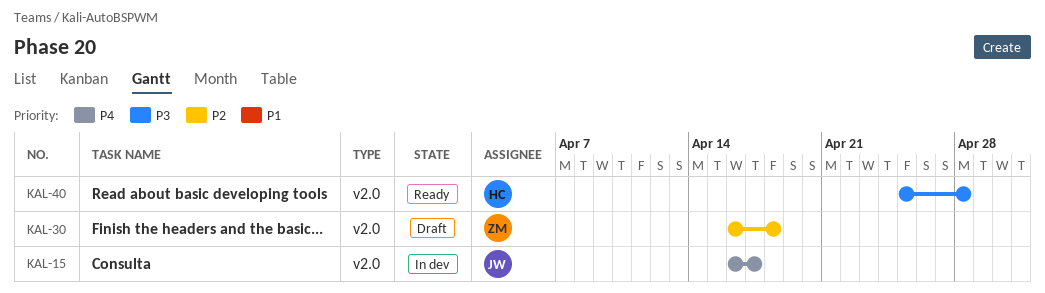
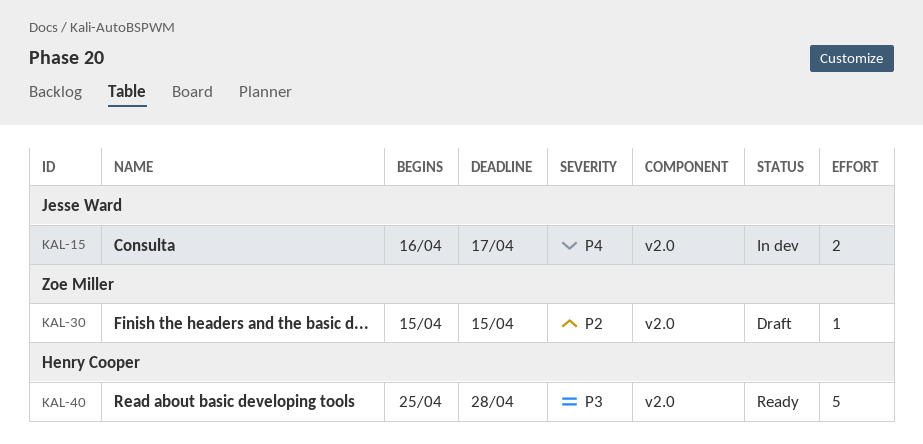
KAL-30, start: Apr 16 -> Apr 15
KAL-30, due: Apr 18 -> Apr 15

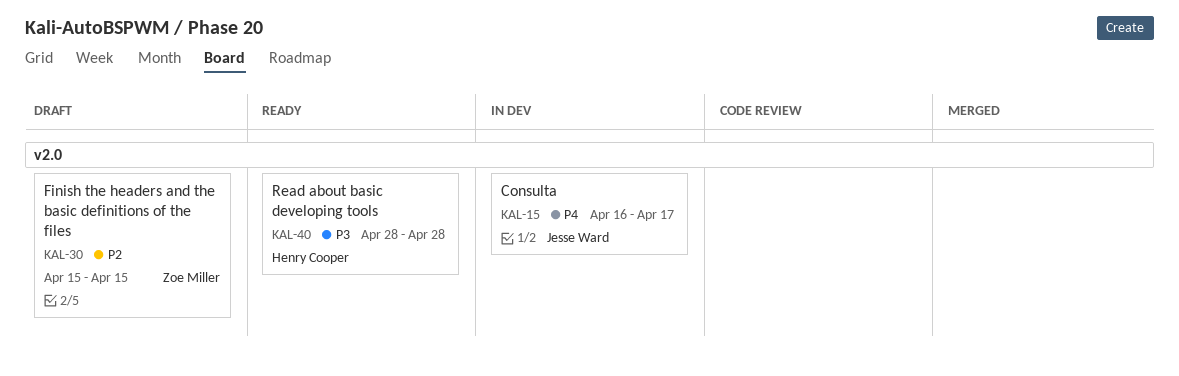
KAL-40, start: Apr 25 -> Apr 28

